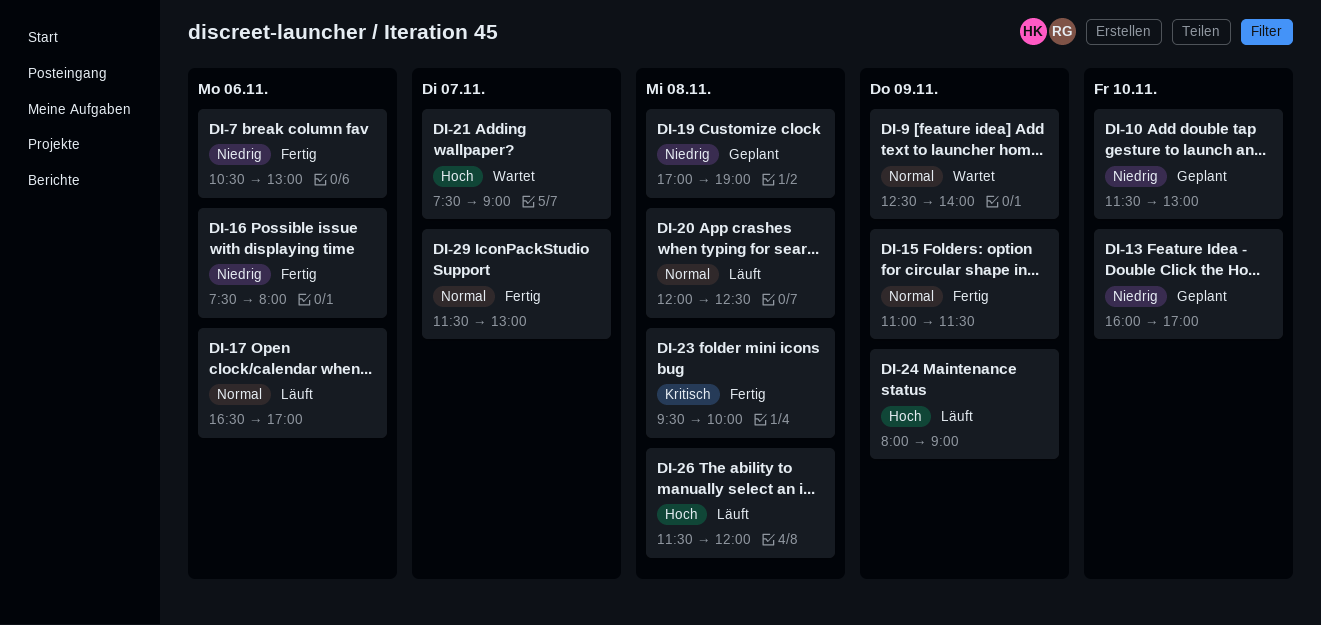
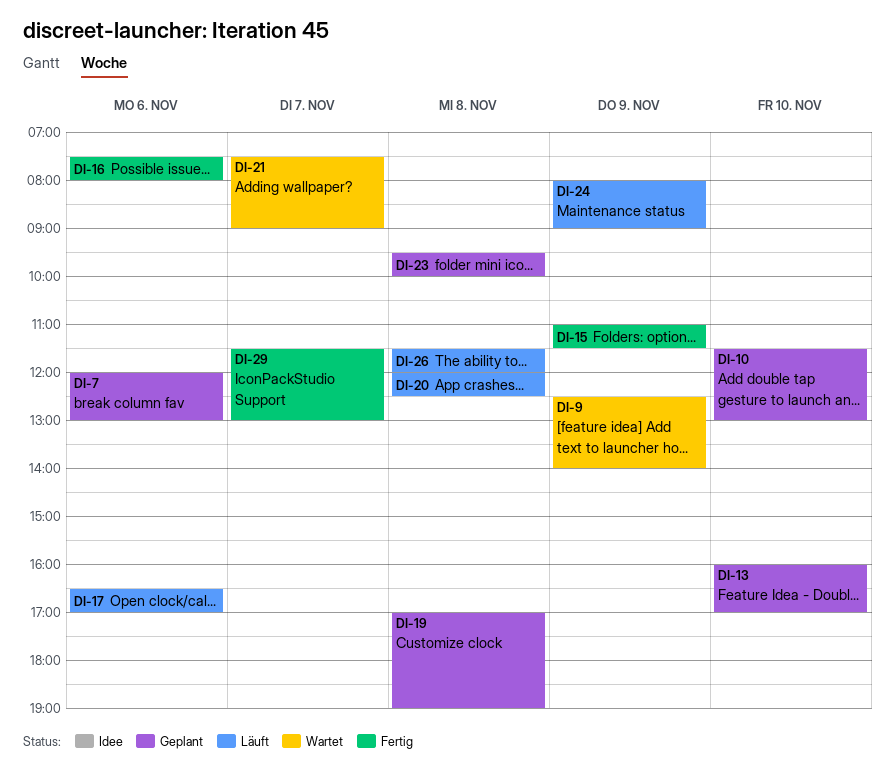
DI-7, status: Fertig -> Geplant
DI-7, begins: 10:30 -> 12:00
DI-23, status: Fertig -> Geplant

